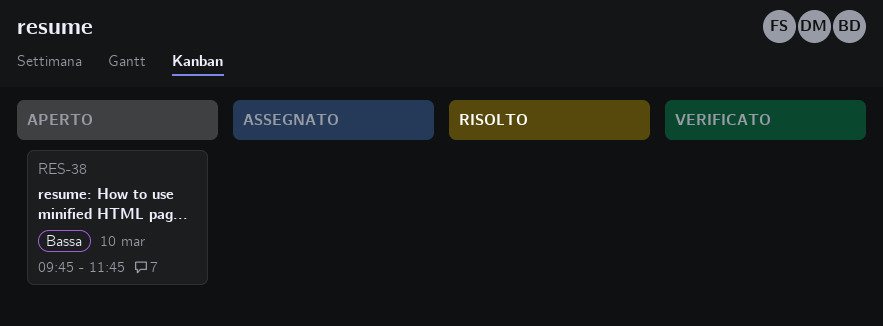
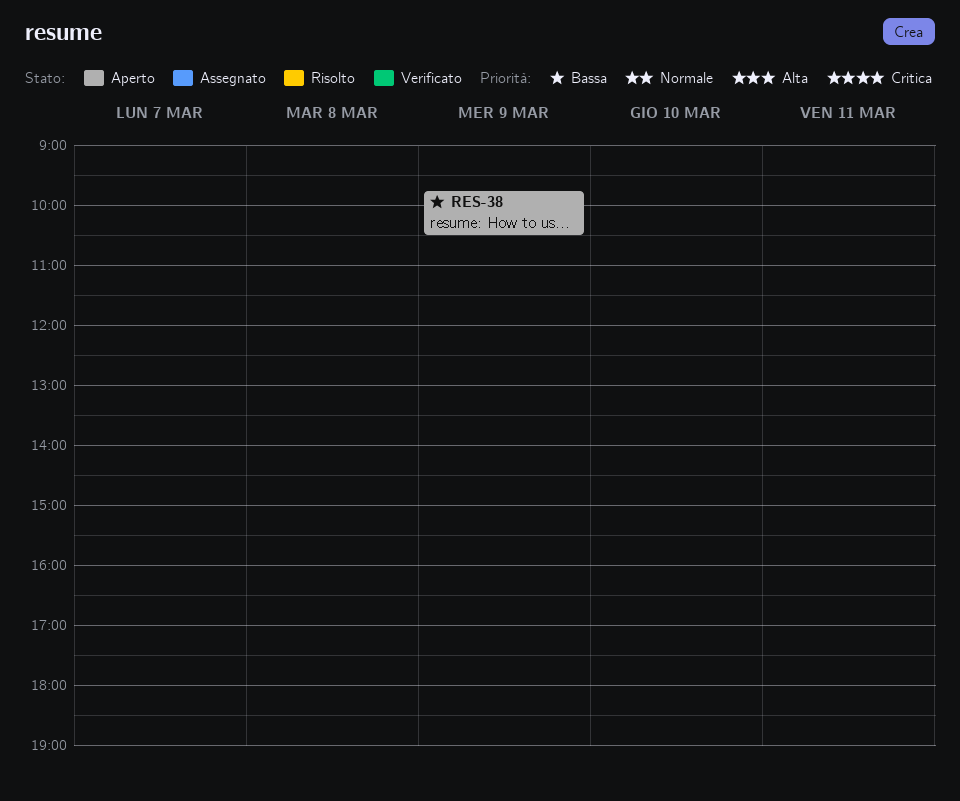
RES-38, day: Mar 10 -> Mar 9
RES-38, ends: 11:45 -> 10:30

